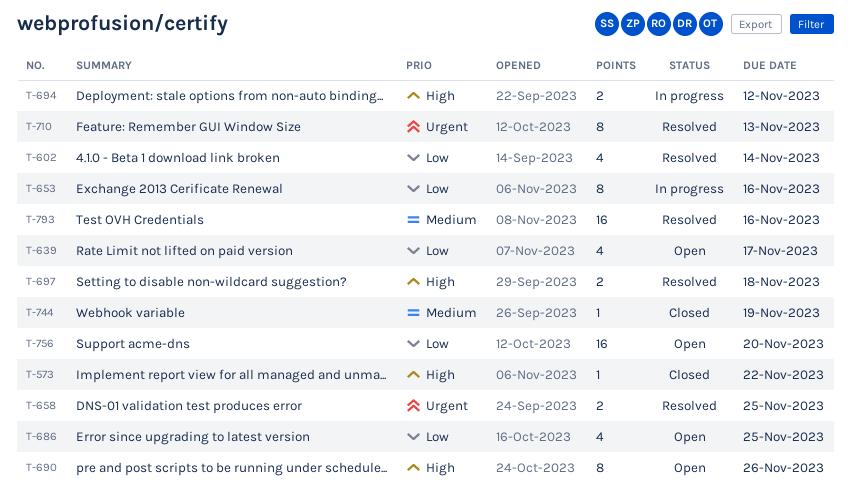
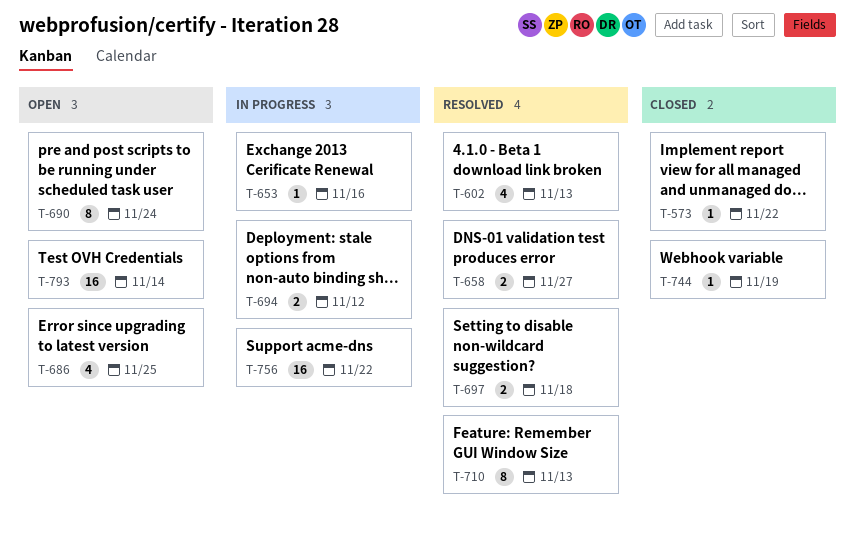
T-602, due: Nov 14 -> Nov 13
T-639: present -> none
T-653, estimate: 8 -> 1
T-658, due: Nov 25 -> Nov 27
T-690, due: Nov 26 -> Nov 24
T-756, status: Open -> In progress
T-756, due: Nov 20 -> Nov 22
T-793, status: Resolved -> Open
T-793, due: Nov 16 -> Nov 14

